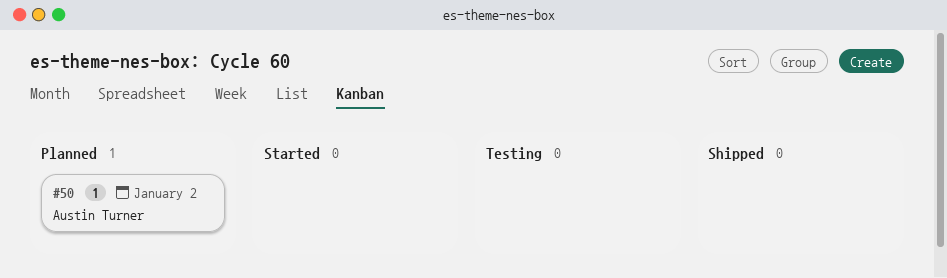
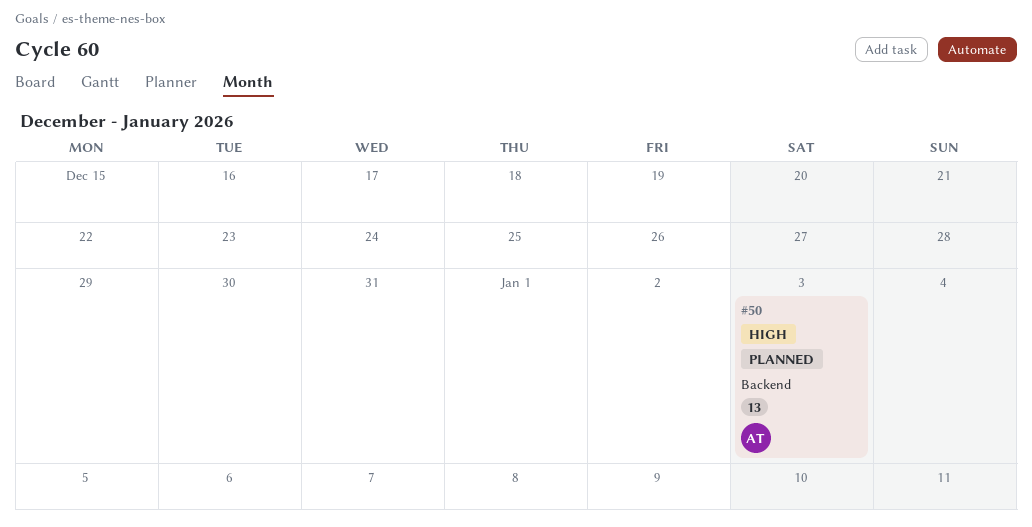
#50, estimate: 1 -> 13
#50, due: Jan 2 -> Jan 3

